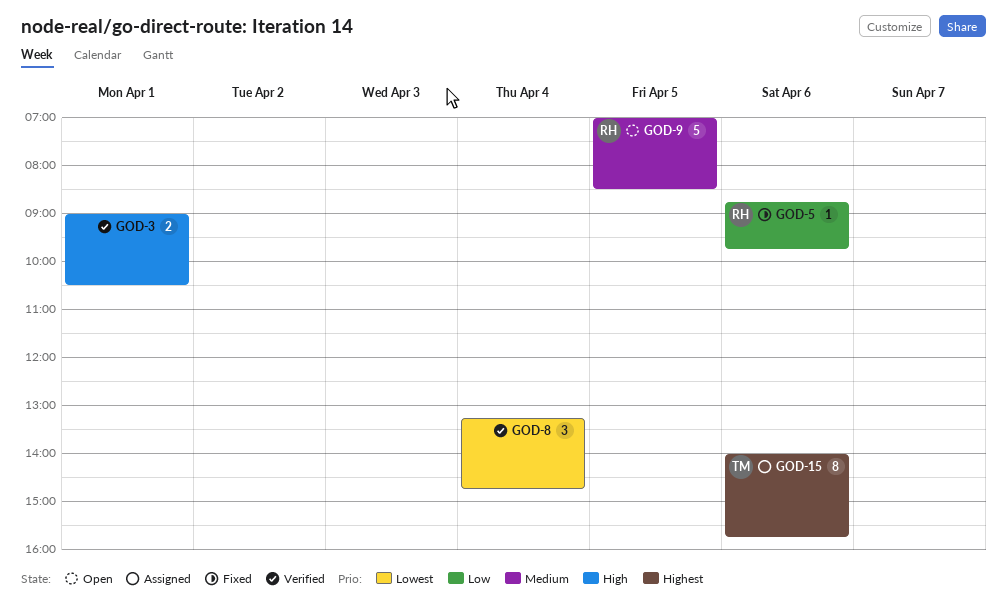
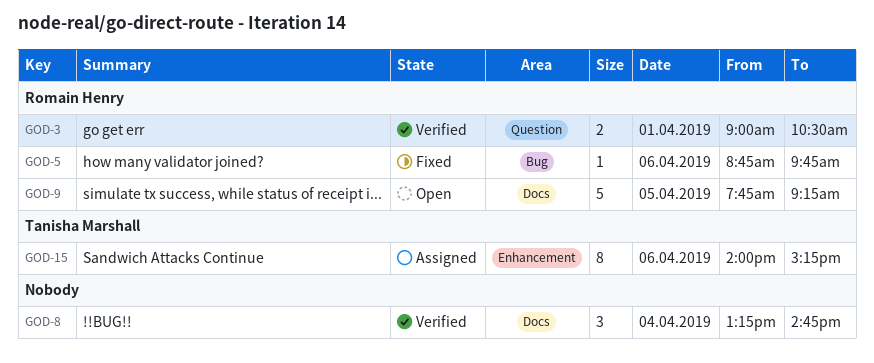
GOD-3, owner: none -> Romain Henry
GOD-9, begins: 07:00 -> 07:45
GOD-9, ends: 08:30 -> 09:15
GOD-15, ends: 15:45 -> 15:15

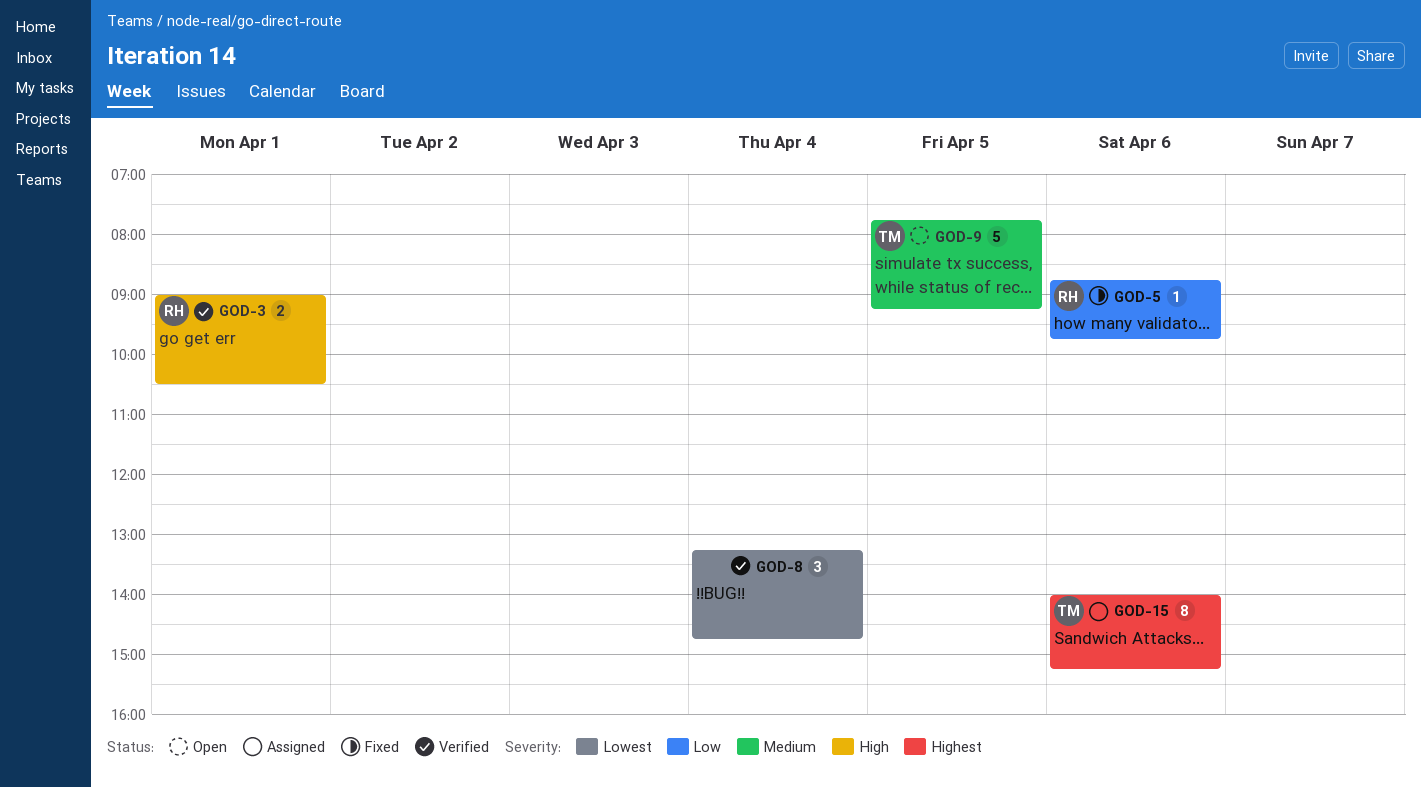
GOD-9, owner: Romain Henry -> Tanisha Marshall

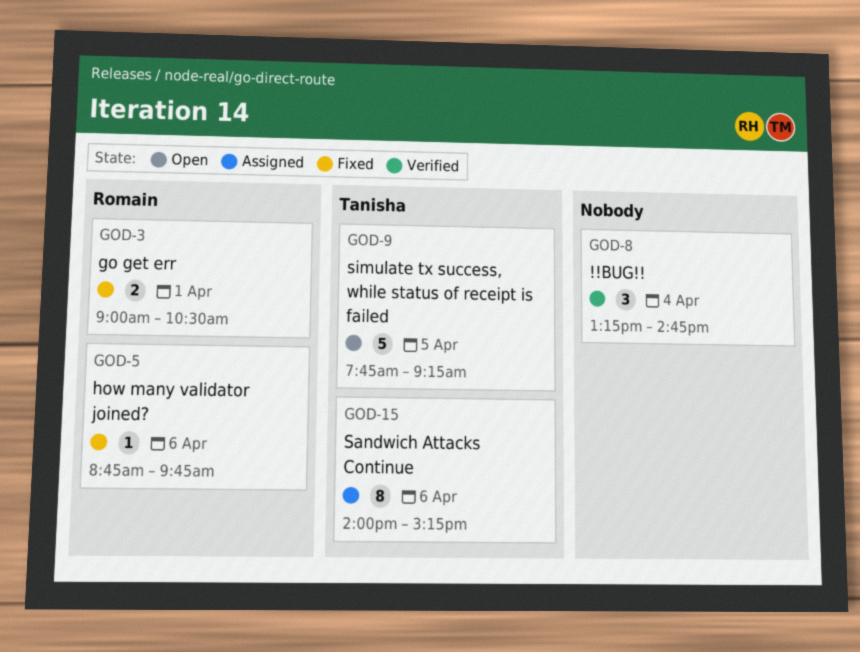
GOD-3, status: Verified -> Fixed

